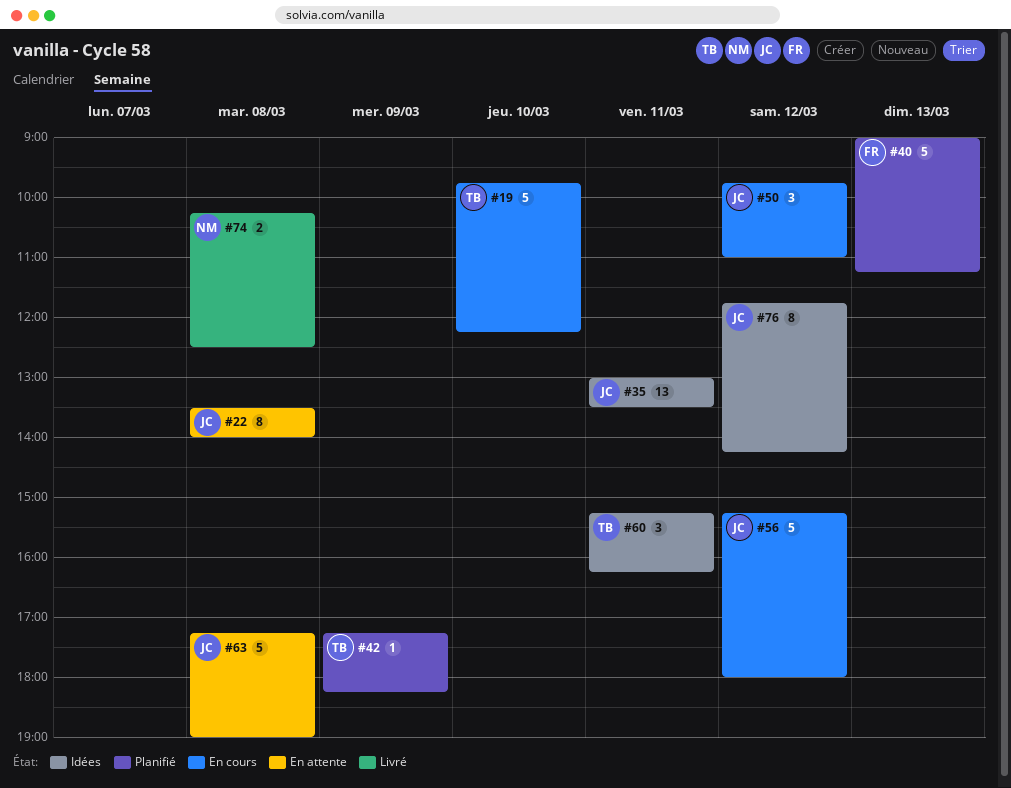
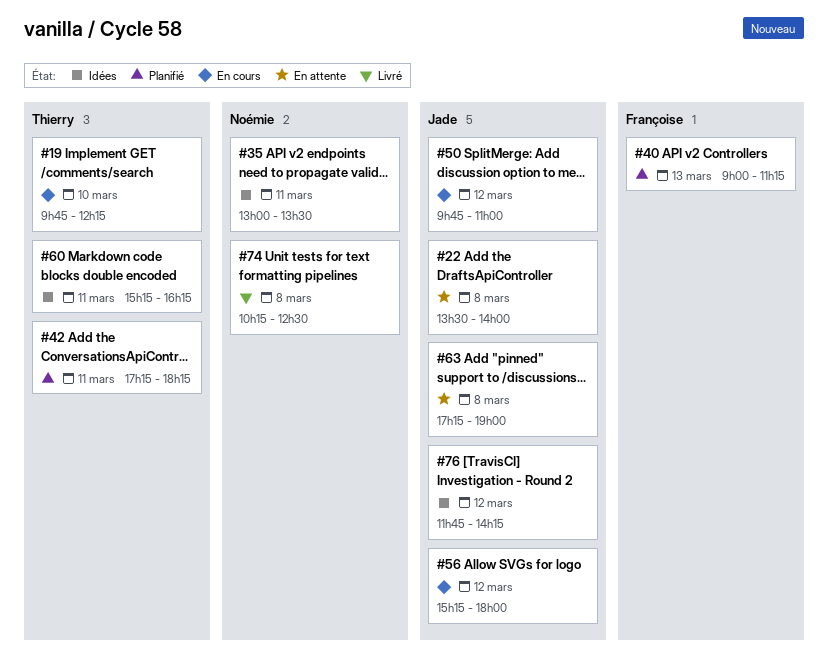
#35, owner: Jade -> Noémie
#42, day: Mar 9 -> Mar 11

